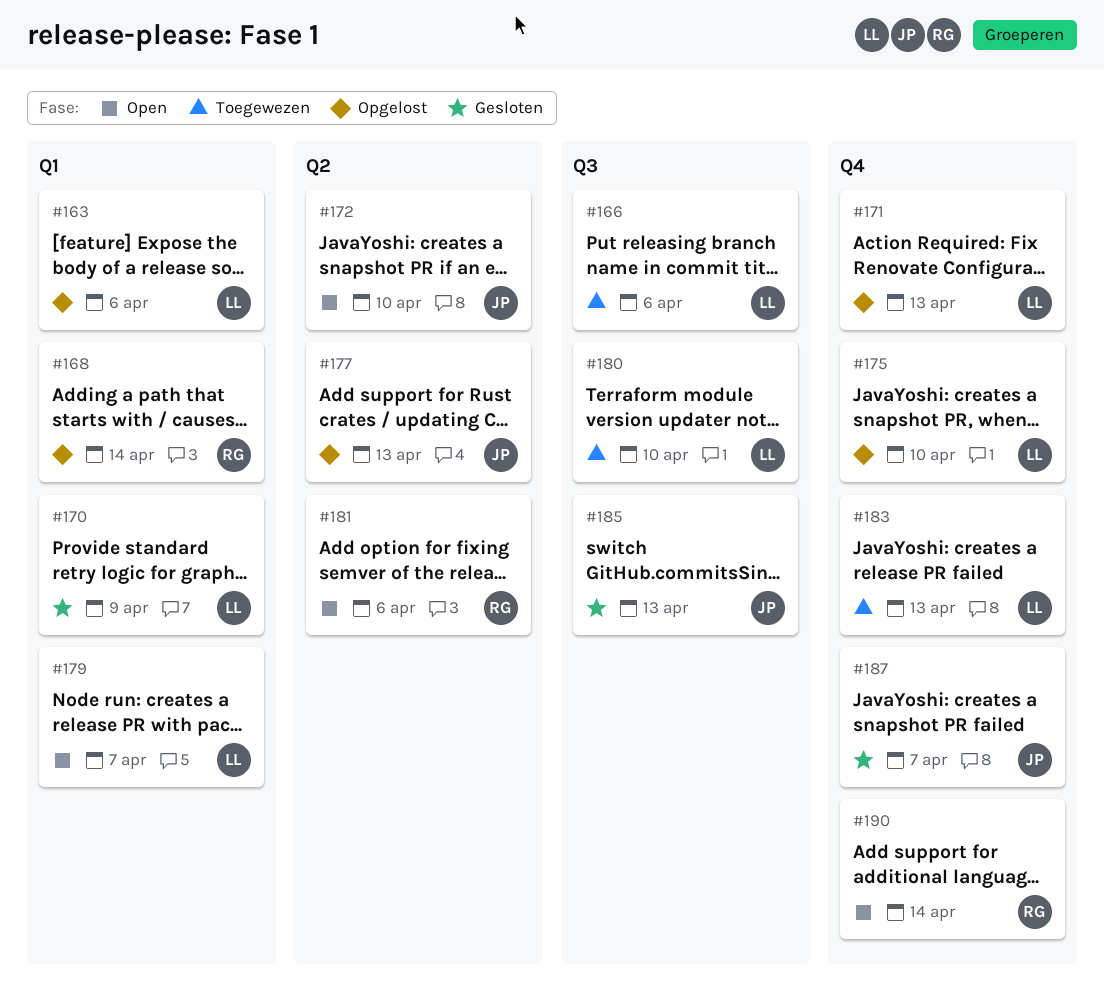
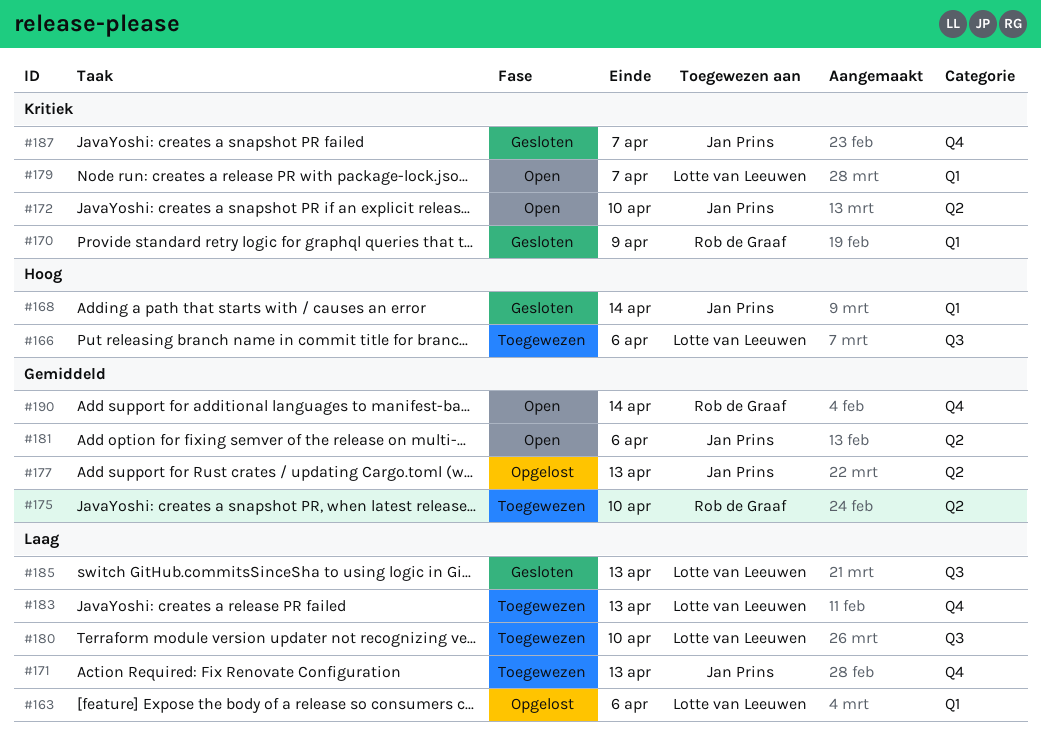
#168, status: Opgelost -> Gesloten
#168, owner: Rob de Graaf -> Jan Prins
#170, owner: Lotte van Leeuwen -> Rob de Graaf
#171, status: Opgelost -> Toegewezen
#171, owner: Lotte van Leeuwen -> Jan Prins
#175, status: Opgelost -> Toegewezen
#175, owner: Lotte van Leeuwen -> Rob de Graaf
#175, label: Q4 -> Q2
#181, owner: Rob de Graaf -> Jan Prins
#185, owner: Jan Prins -> Lotte van Leeuwen

